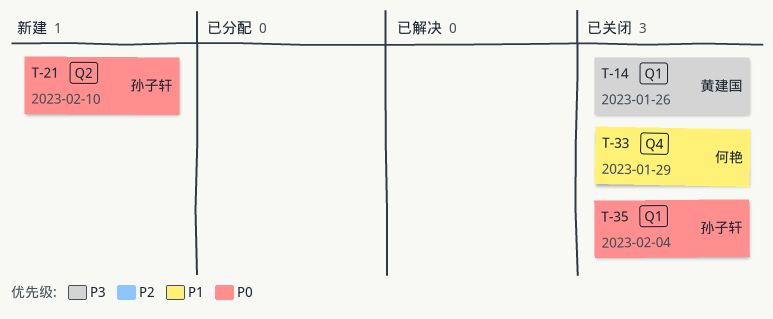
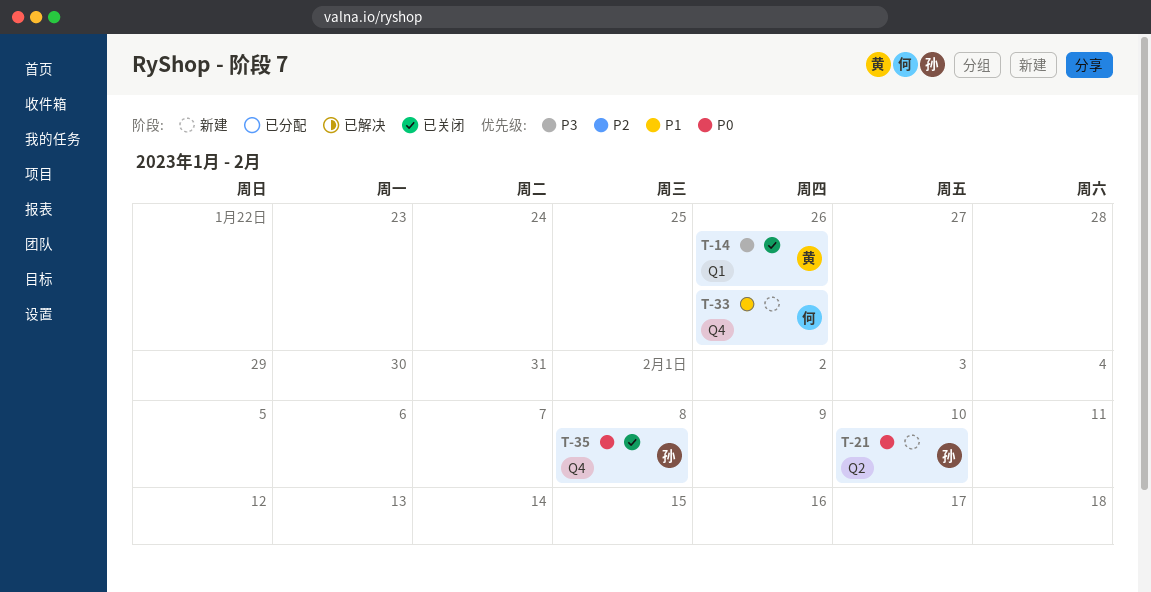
T-33, status: 已关闭 -> 新建
T-33, due: Jan 29 -> Jan 26
T-35, label: Q1 -> Q4
T-35, due: Feb 4 -> Feb 8

